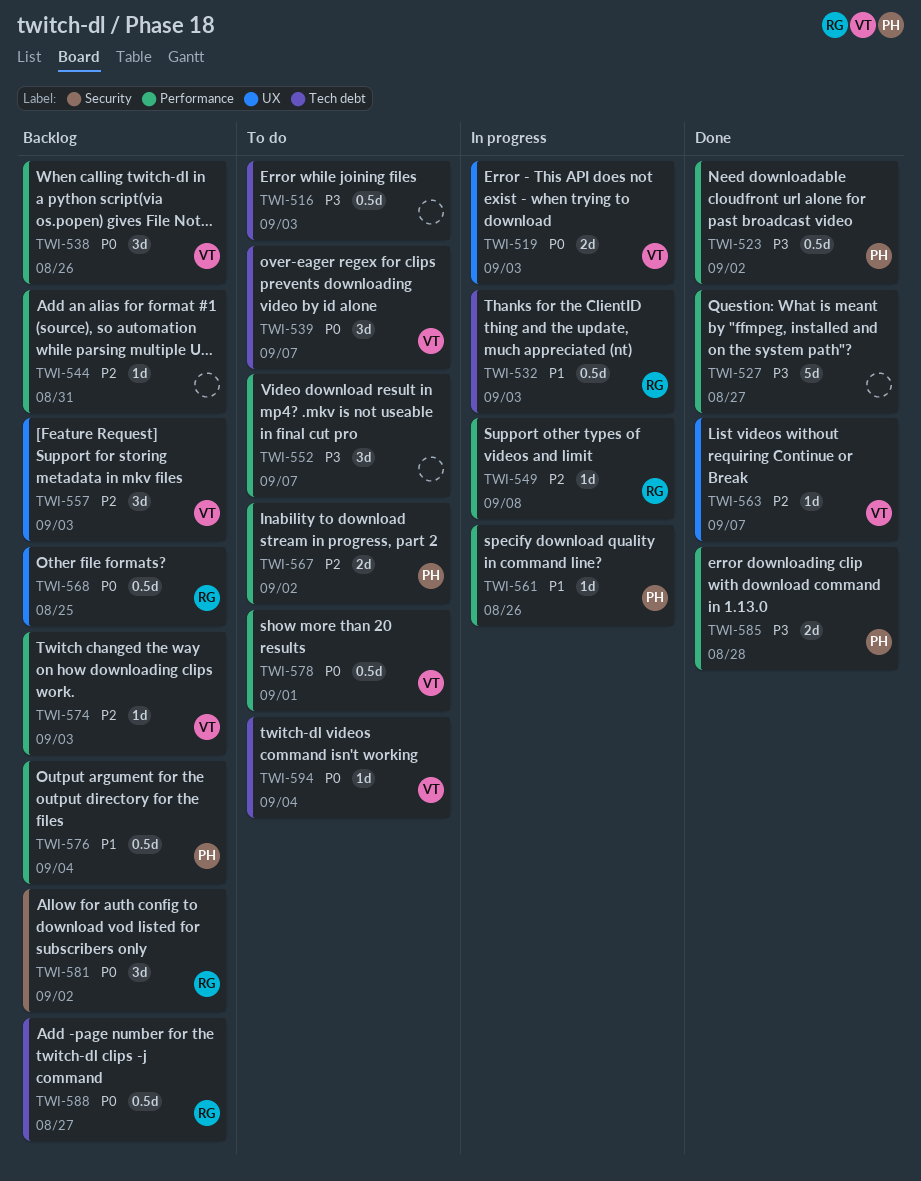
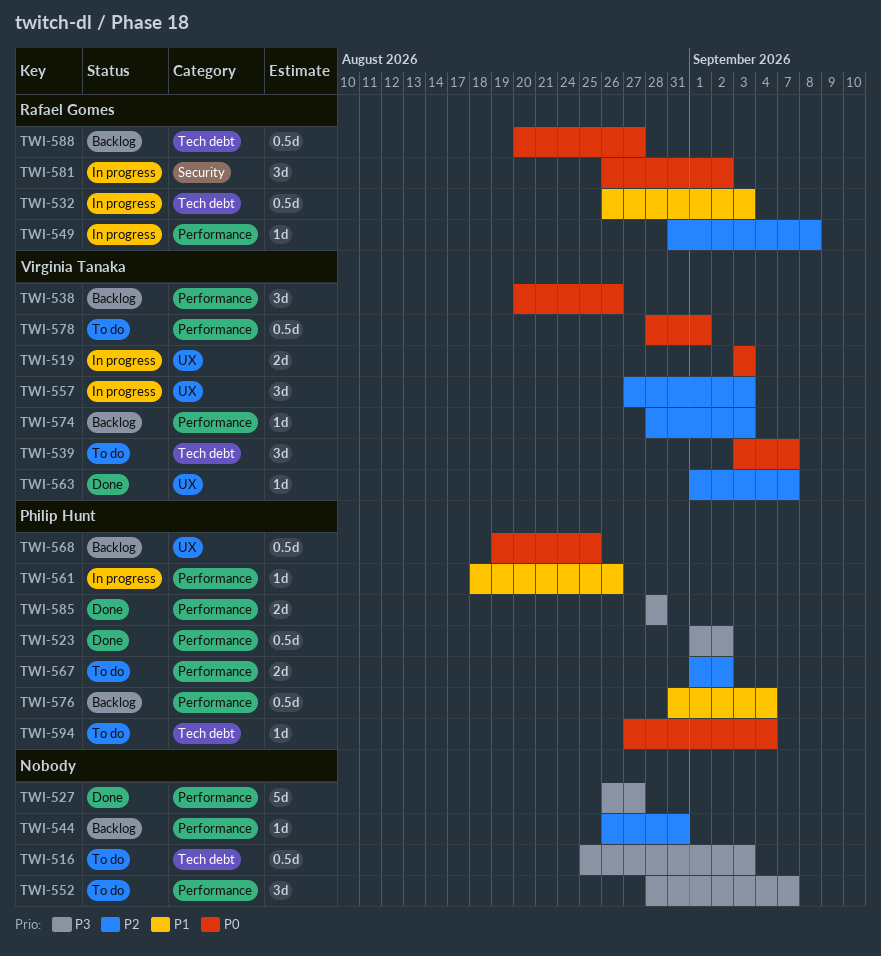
TWI-557, status: Backlog -> In progress
TWI-568, owner: Rafael Gomes -> Philip Hunt
TWI-581, status: Backlog -> In progress
TWI-594, owner: Virginia Tanaka -> Philip Hunt

